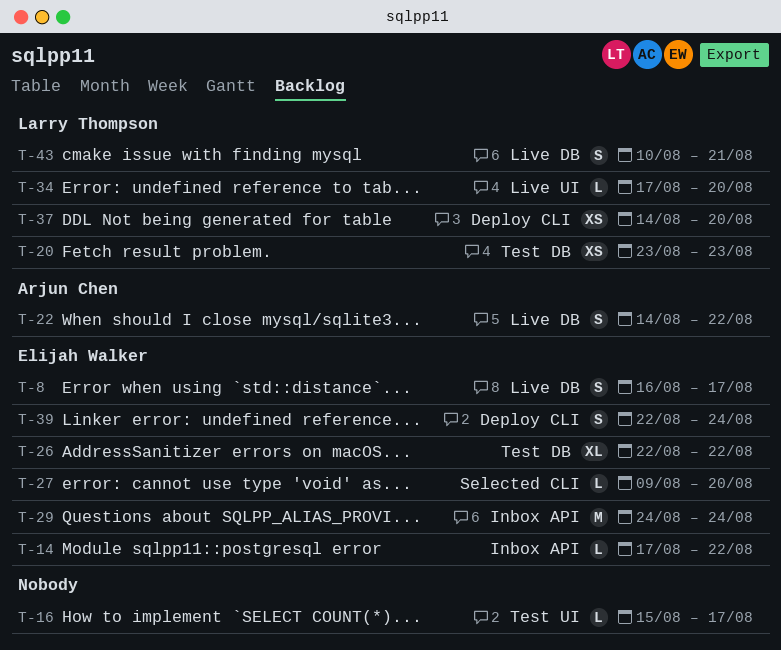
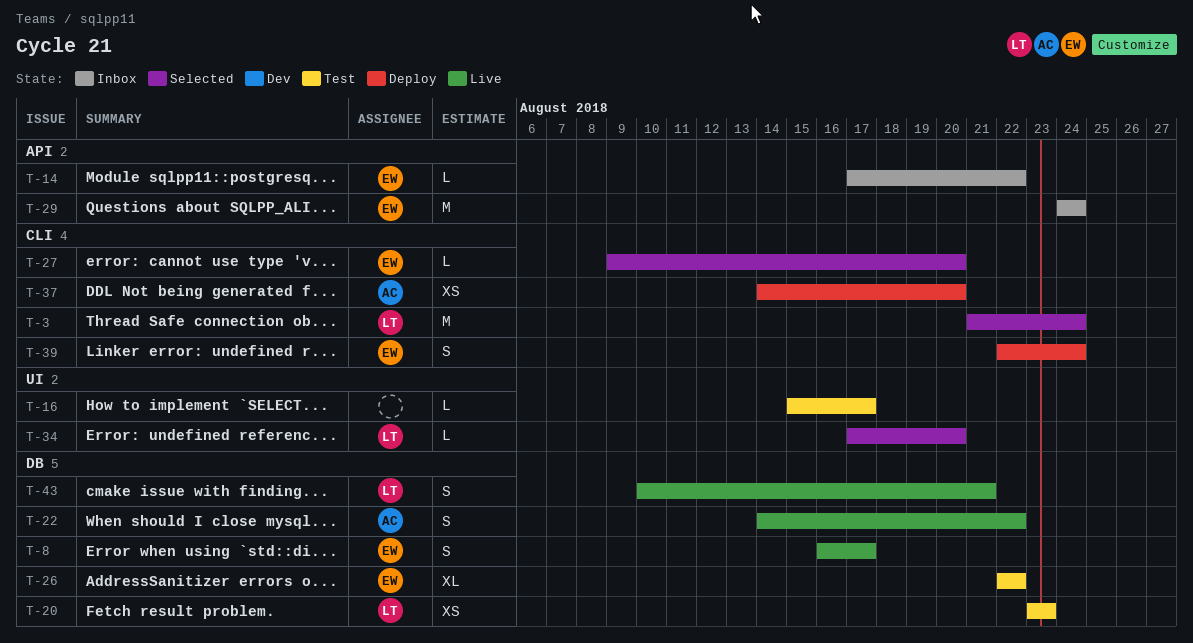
T-3: none -> present
T-34, status: Live -> Selected
T-37, owner: Larry Thompson -> Arjun Chen

